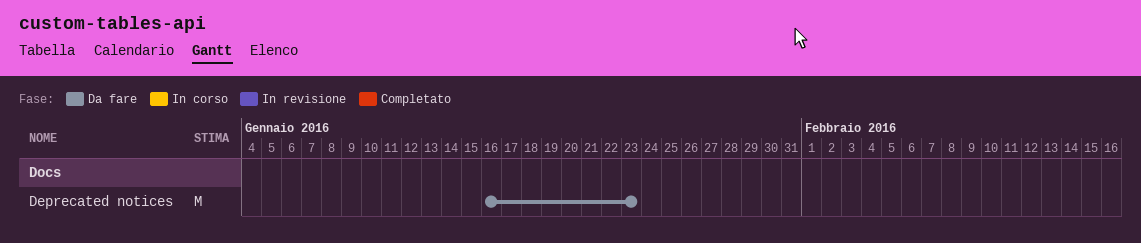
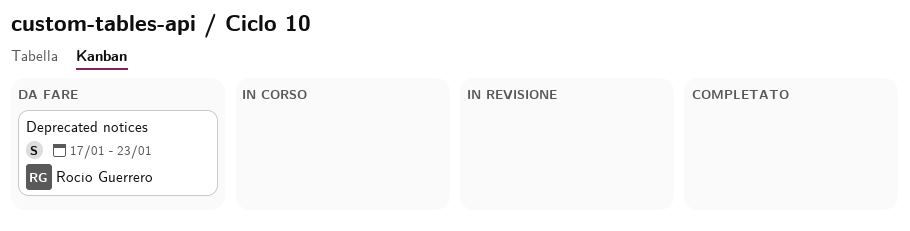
Deprecated notices, estimate: M -> S
Deprecated notices, start: Jan 16 -> Jan 17

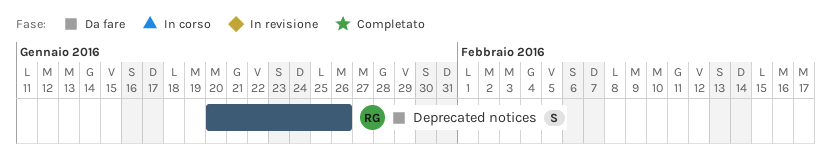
Deprecated notices, start: Jan 17 -> Jan 20
Deprecated notices, due: Jan 23 -> Jan 26

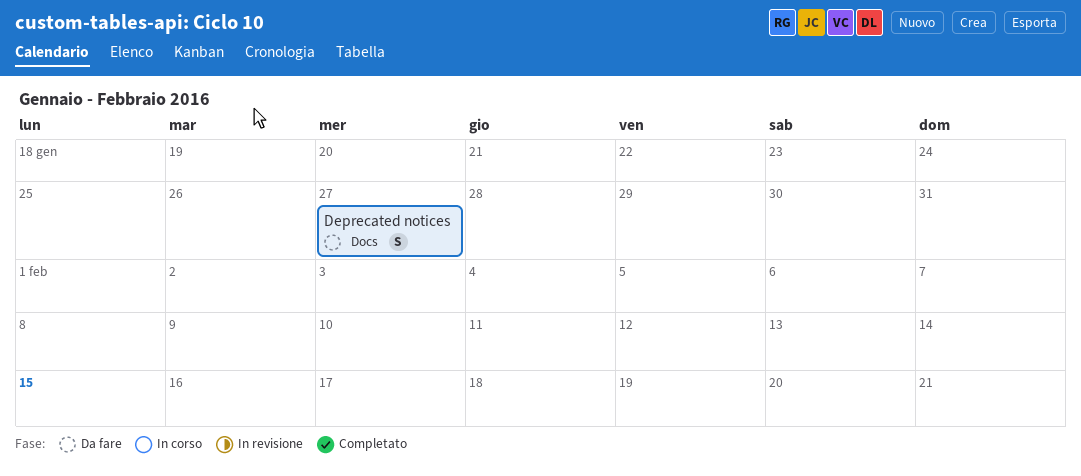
Deprecated notices, due: Jan 26 -> Jan 27

